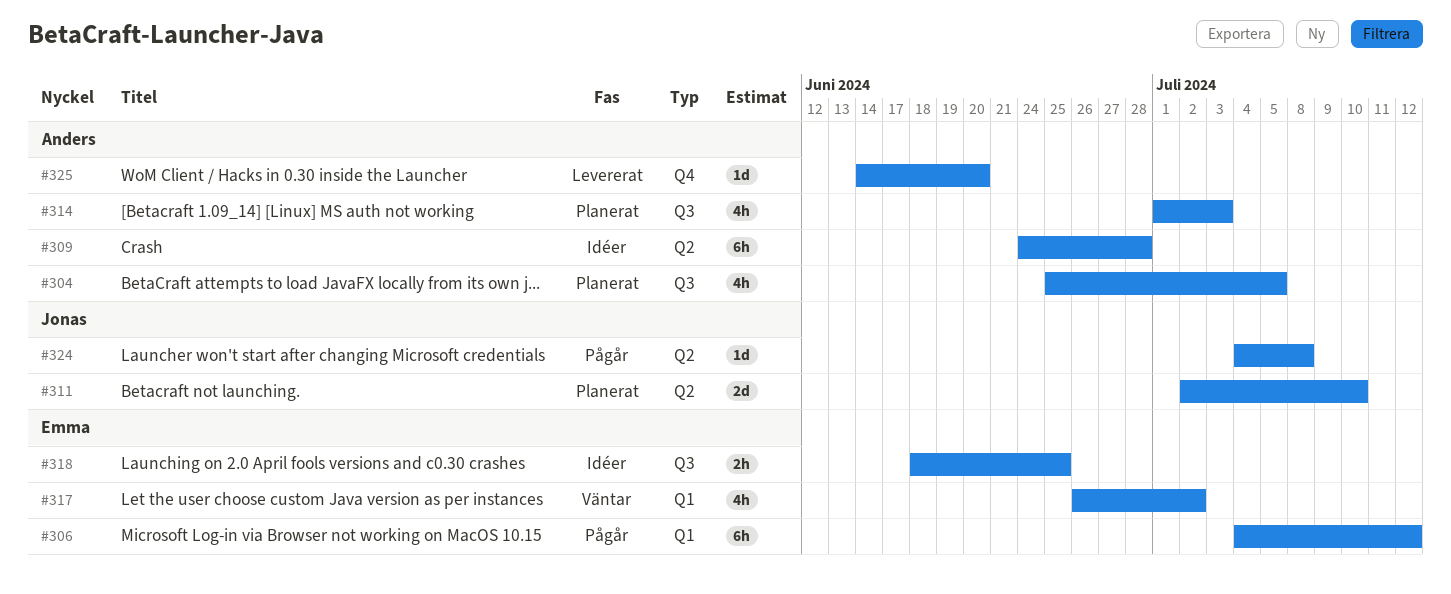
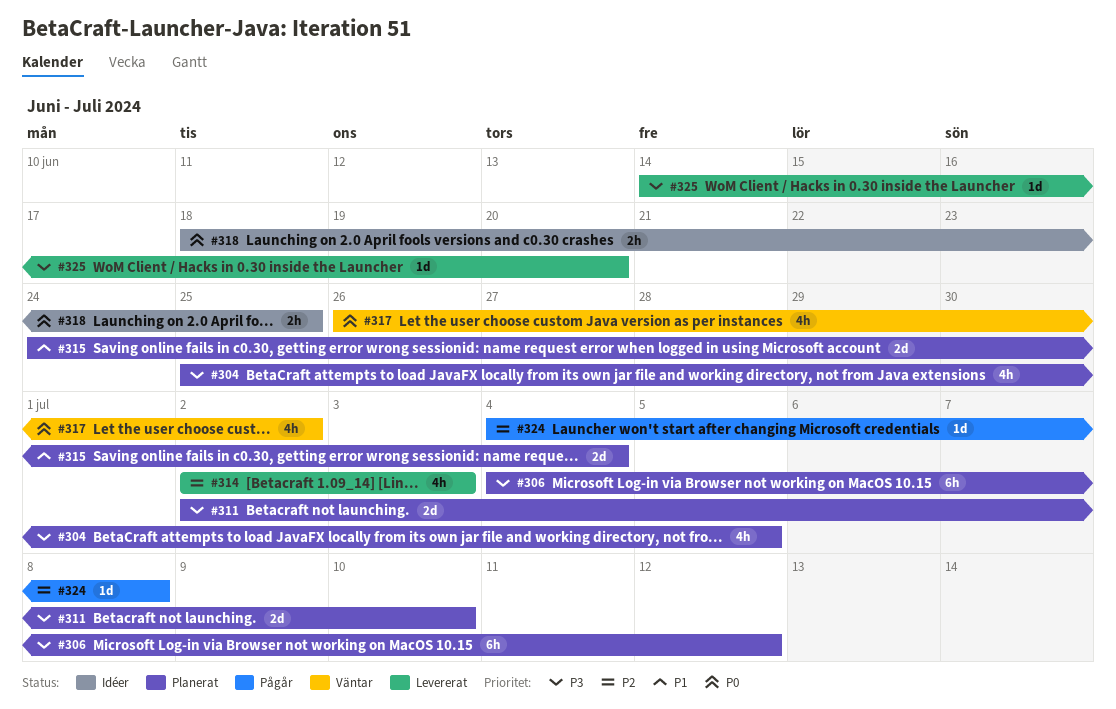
#306, status: Pågår -> Planerat
#309: present -> none
#314, status: Planerat -> Levererat
#314, start: Jul 1 -> Jul 2
#315: none -> present

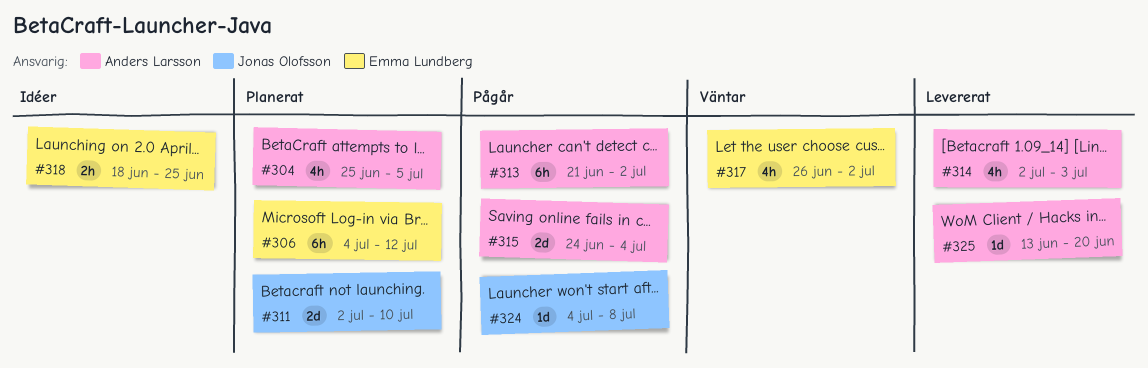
#313: none -> present
#315, status: Planerat -> Pågår
#325, start: Jun 14 -> Jun 13

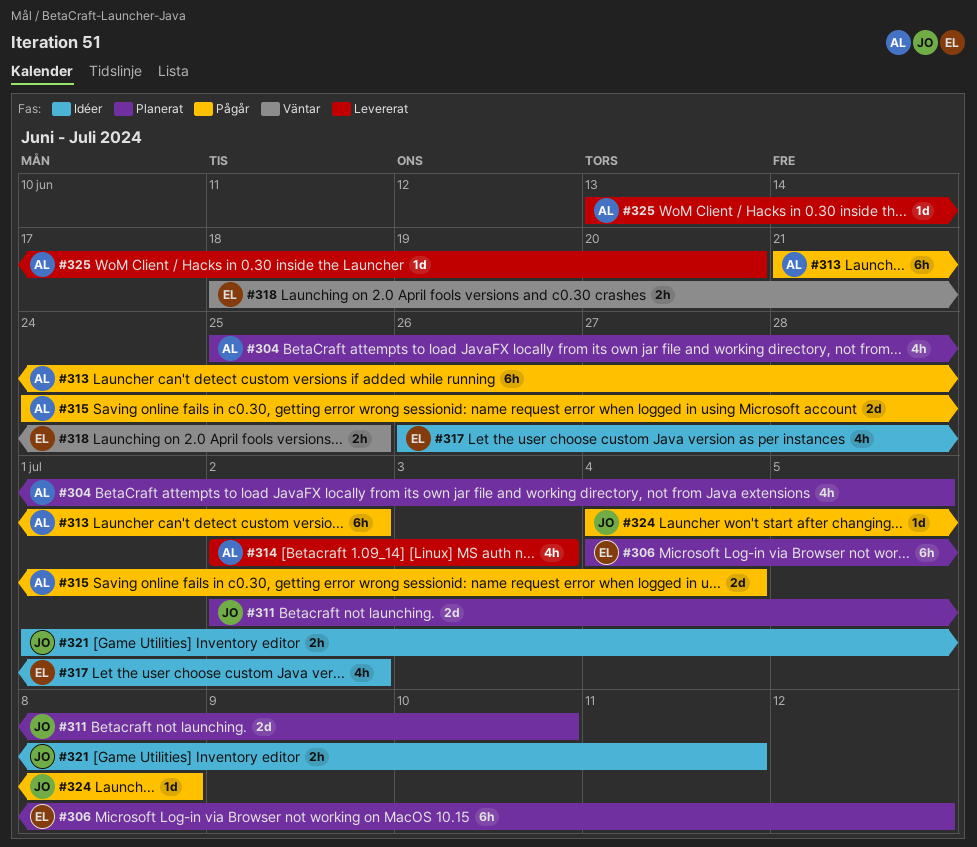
#317, status: Väntar -> Idéer
#318, status: Idéer -> Väntar
#321: none -> present

